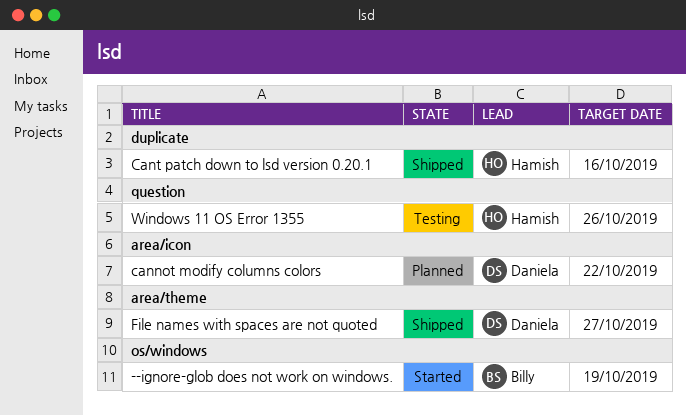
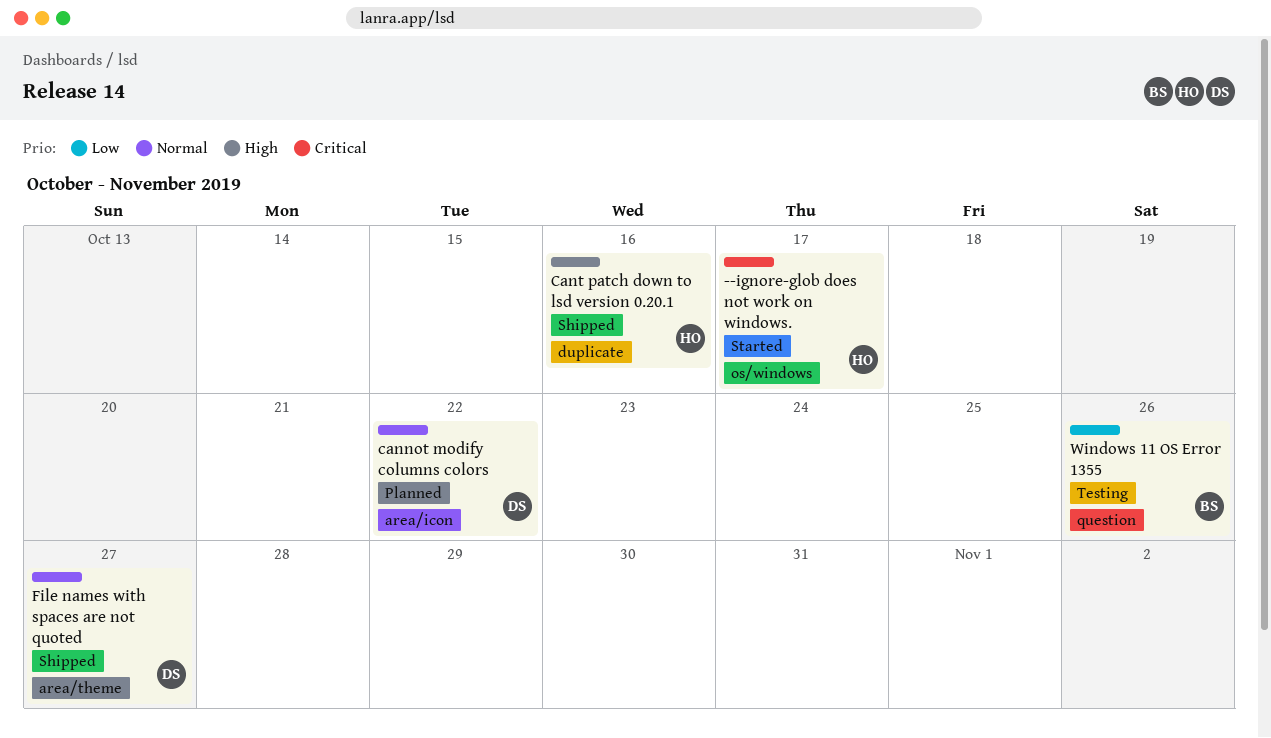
--ignore-glob does not work on windows., owner: Billy -> Hamish
--ignore-glob does not work on windows., due: Oct 19 -> Oct 17
Windows 11 OS Error 1355, owner: Hamish -> Billy

